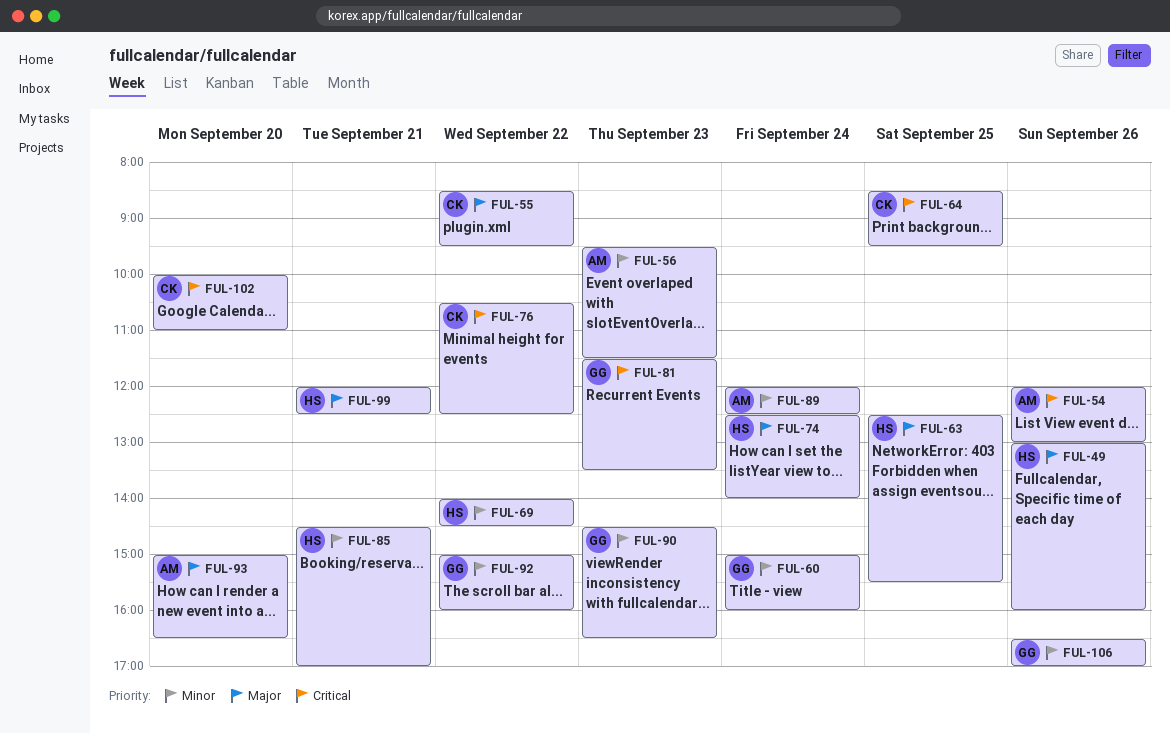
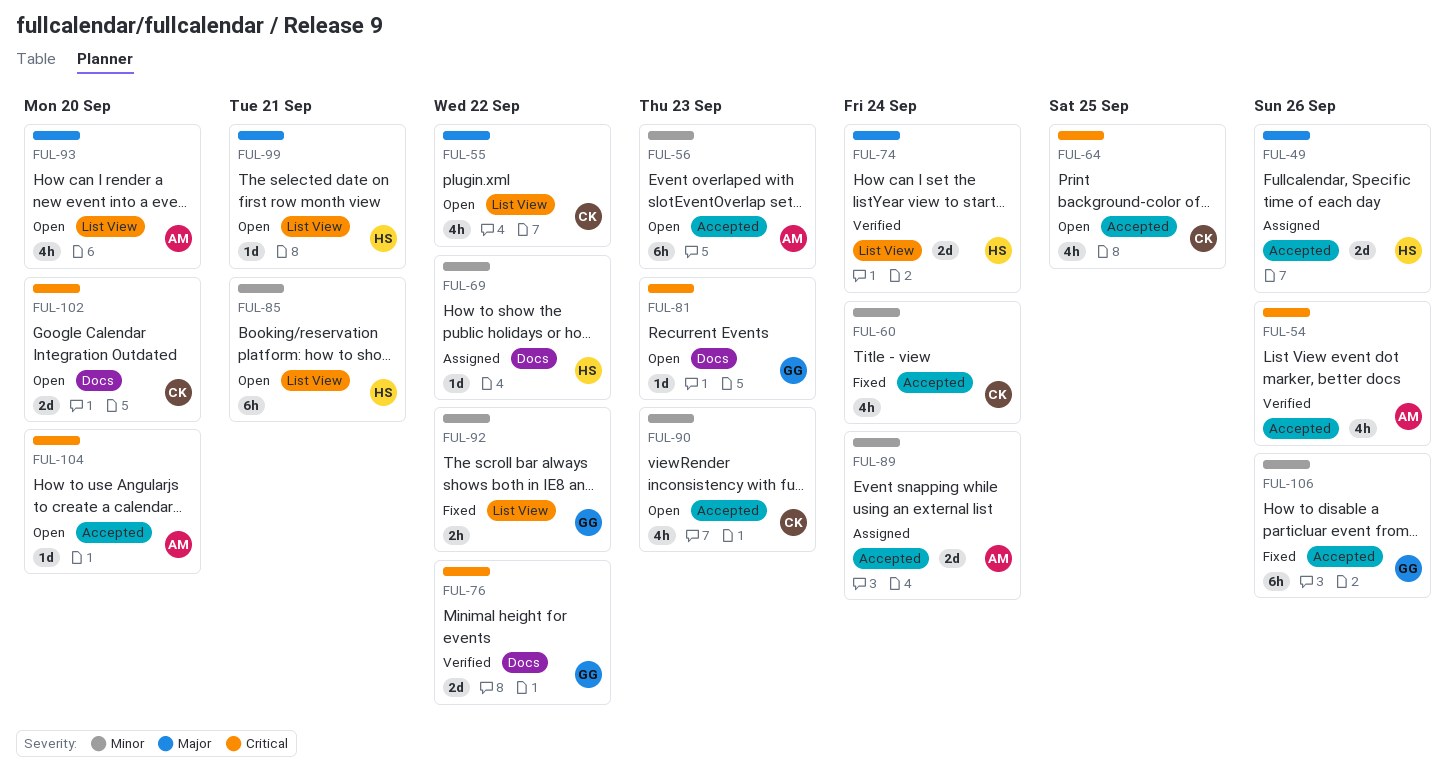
FUL-60, owner: GG -> CK
FUL-63: present -> none
FUL-76, owner: CK -> GG
FUL-90, owner: GG -> CK
FUL-104: none -> present

